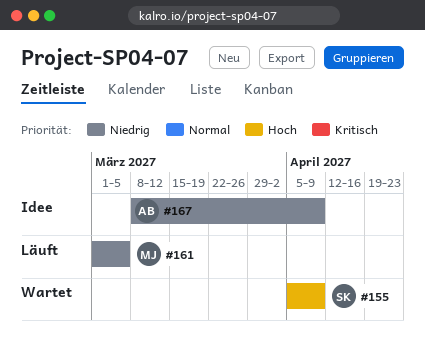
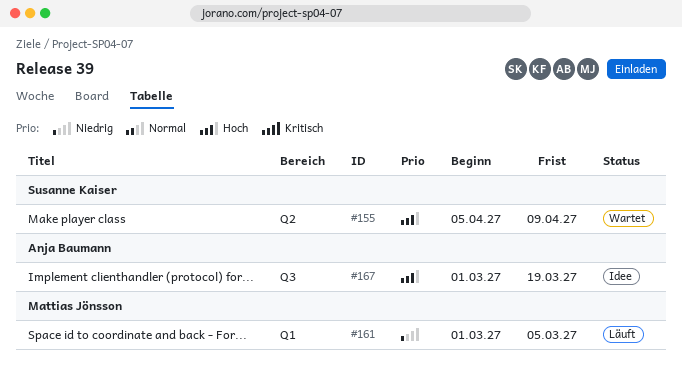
#167, priority: Niedrig -> Hoch
#167, start: Mar 8 -> Mar 1
#167, due: Apr 9 -> Mar 19

